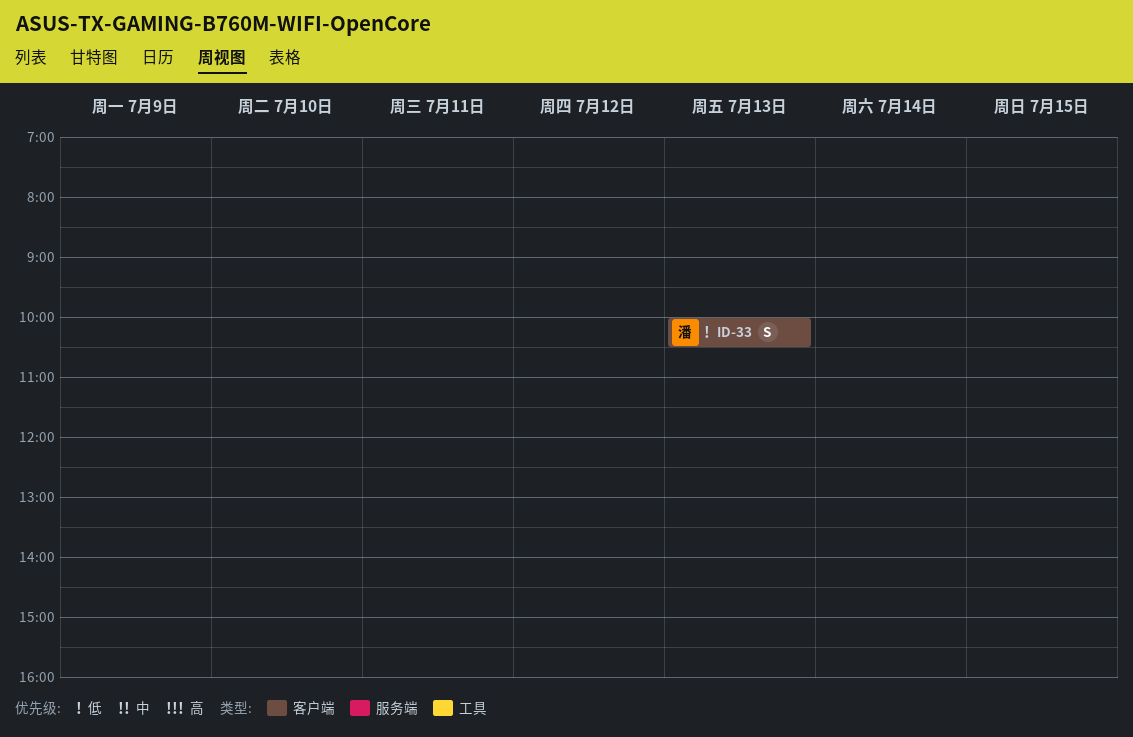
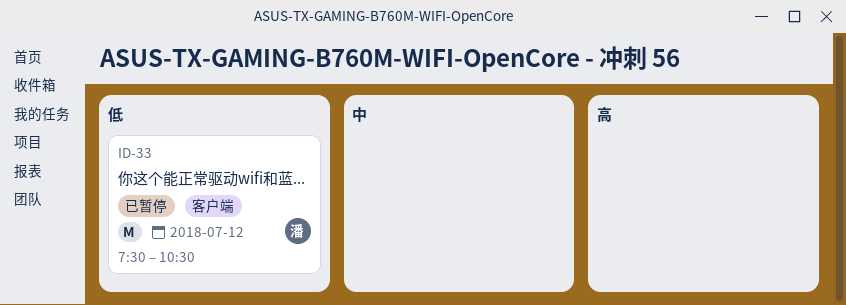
ID-33, estimate: S -> M
ID-33, day: Jul 13 -> Jul 12
ID-33, begins: 10:00 -> 07:30

